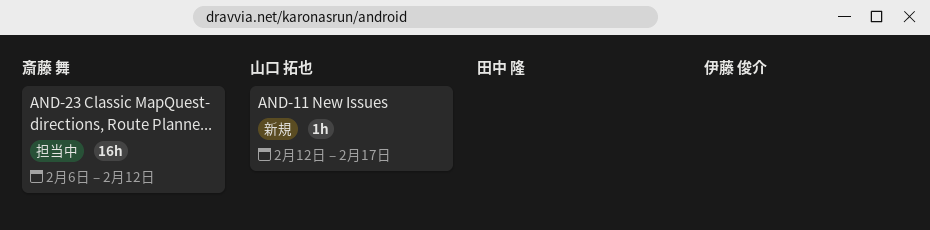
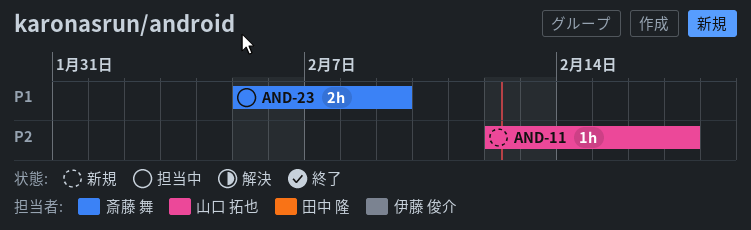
AND-23, estimate: 16h -> 2h
AND-23, start: Feb 6 -> Feb 5
AND-23, due: Feb 12 -> Feb 9

